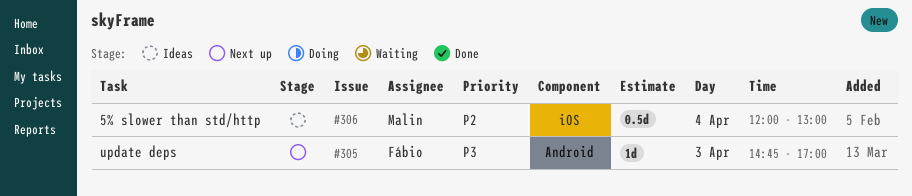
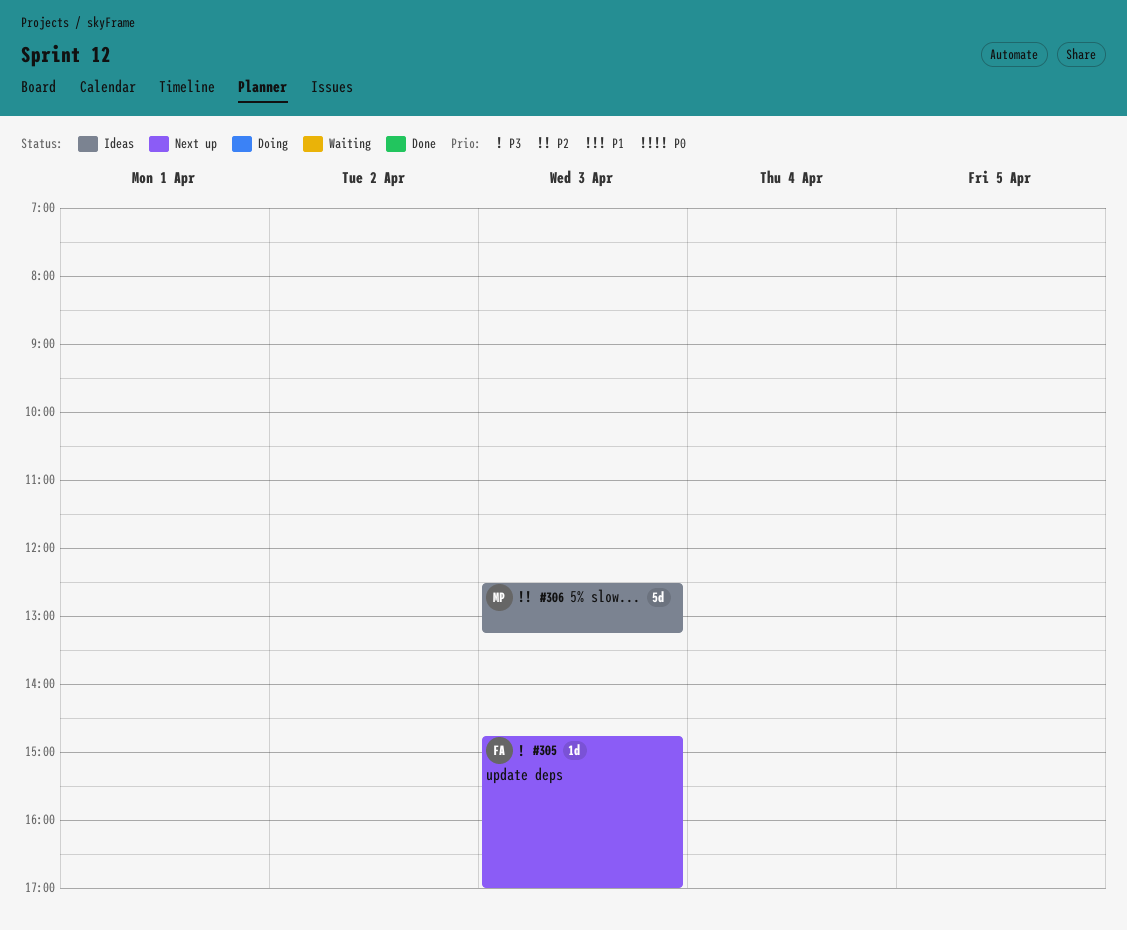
#306, estimate: 0.5d -> 5d
#306, day: Apr 4 -> Apr 3
#306, begins: 12:00 -> 12:30
#306, ends: 13:00 -> 13:15

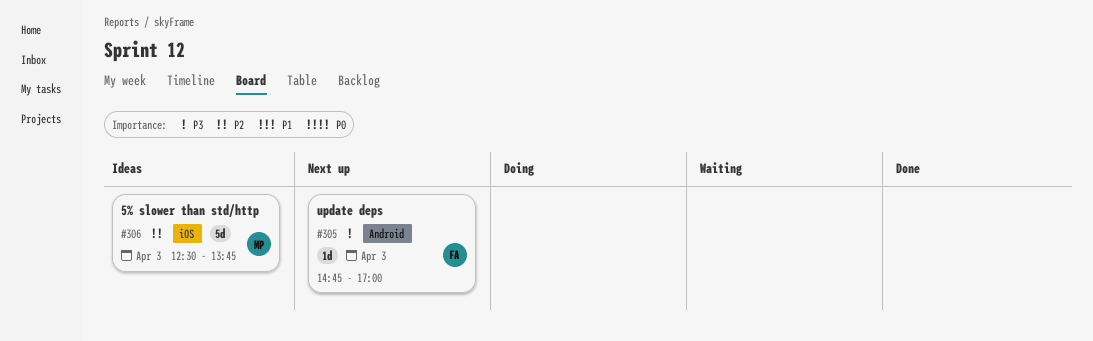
#306, ends: 13:15 -> 13:45

